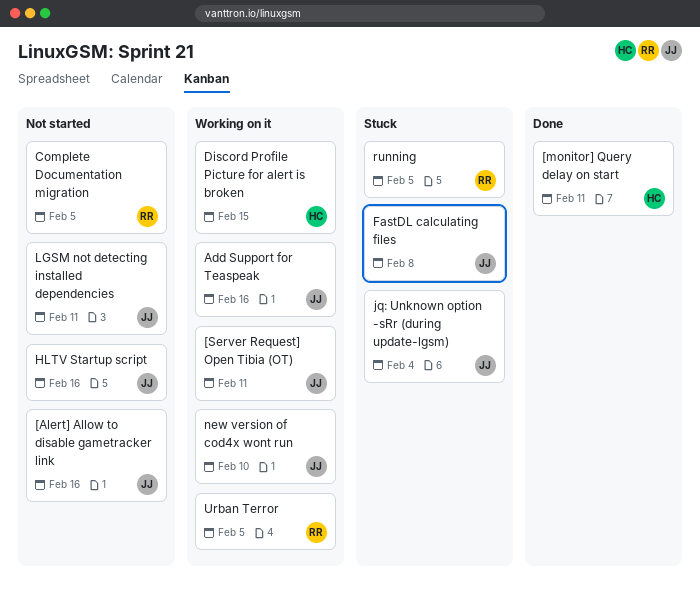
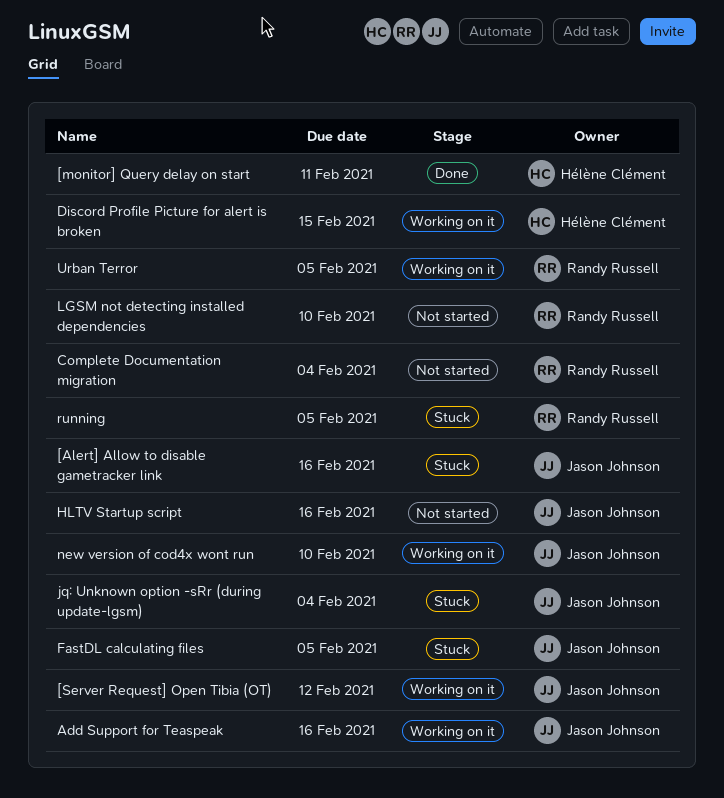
[Alert] Allow to disable gametracker link, status: Not started -> Stuck
[Server Request] Open Tibia (OT), due: Feb 11 -> Feb 12
Complete Documentation migration, due: Feb 5 -> Feb 4
FastDL calculating files, due: Feb 8 -> Feb 5
LGSM not detecting installed dependencies, owner: Jason Johnson -> Randy Russell
LGSM not detecting installed dependencies, due: Feb 11 -> Feb 10

